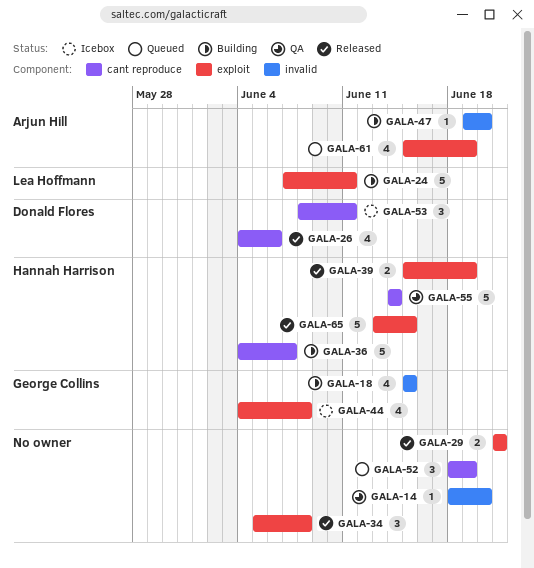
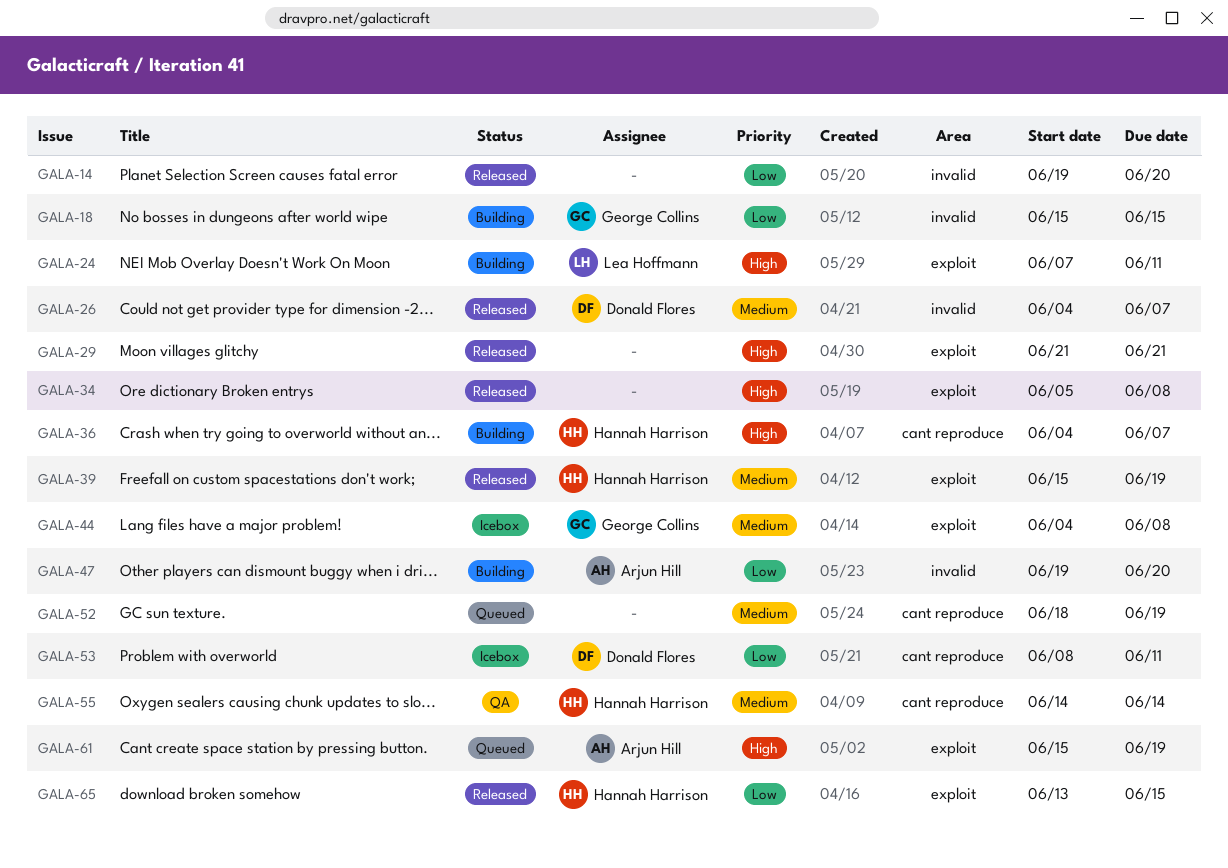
GALA-14, status: QA -> Released
GALA-14, start: Jun 18 -> Jun 19
GALA-26, label: cant reproduce -> invalid
GALA-26, due: Jun 6 -> Jun 7

